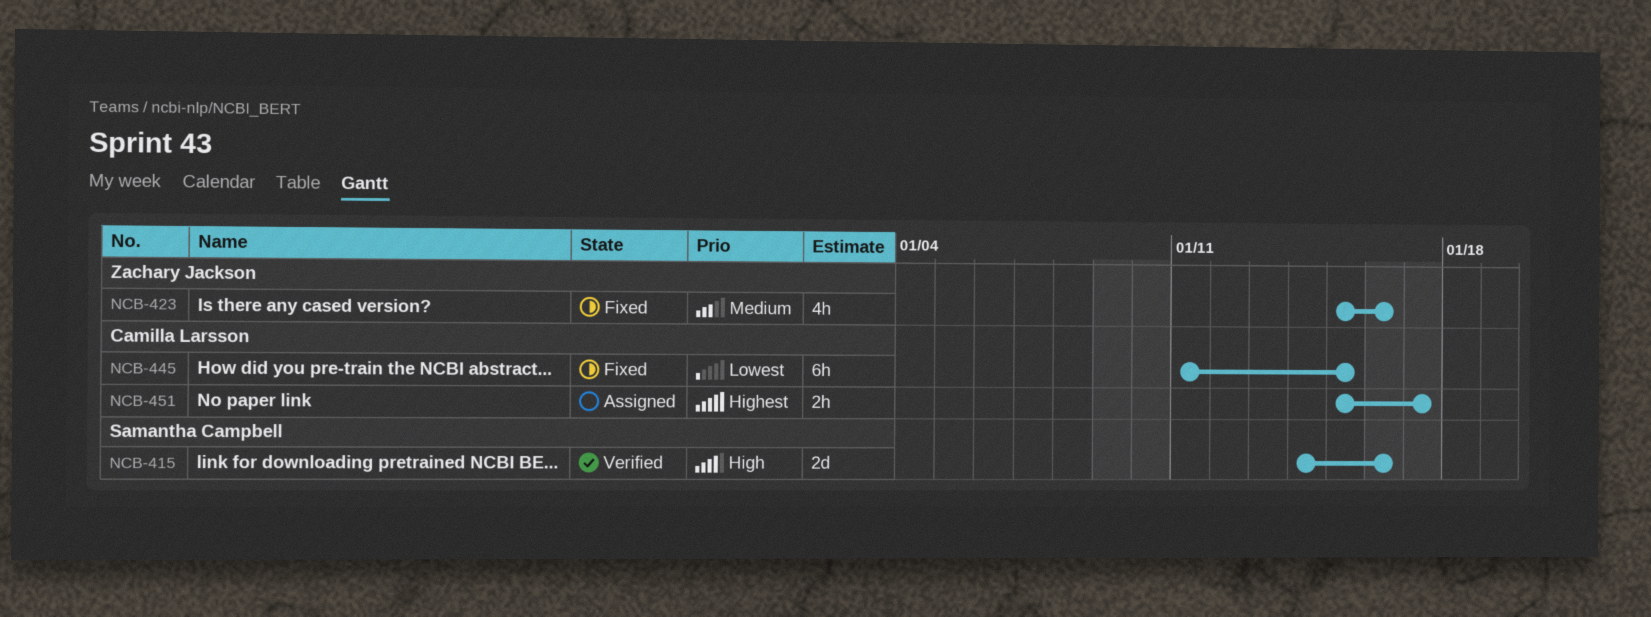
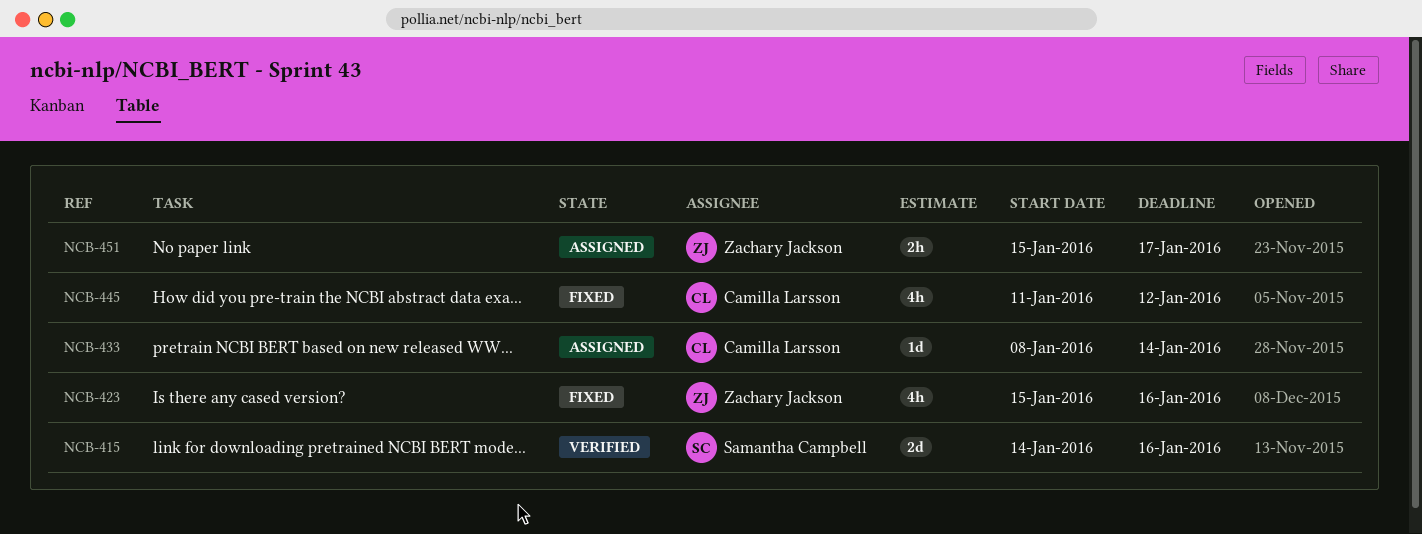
NCB-433: none -> present
NCB-445, estimate: 6h -> 4h
NCB-445, due: Jan 15 -> Jan 12
NCB-451, owner: Camilla Larsson -> Zachary Jackson

